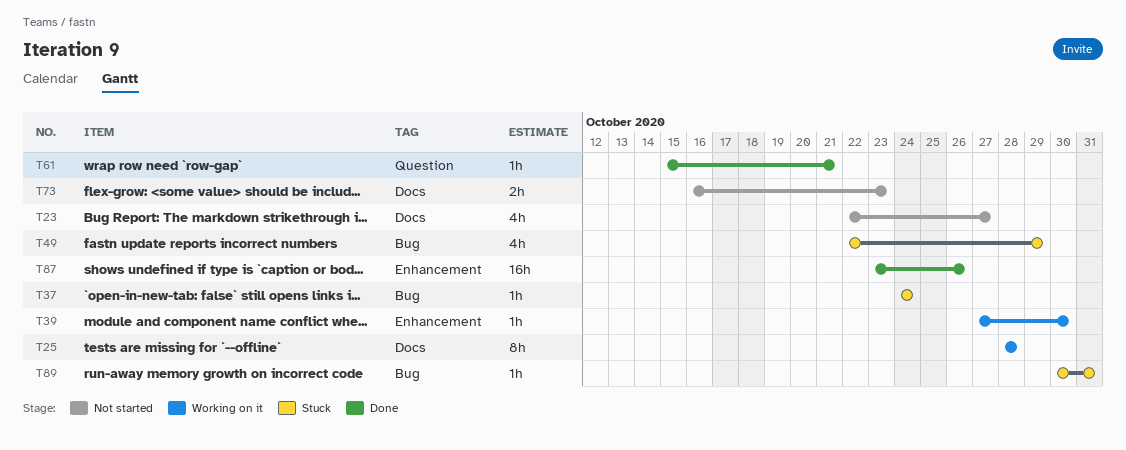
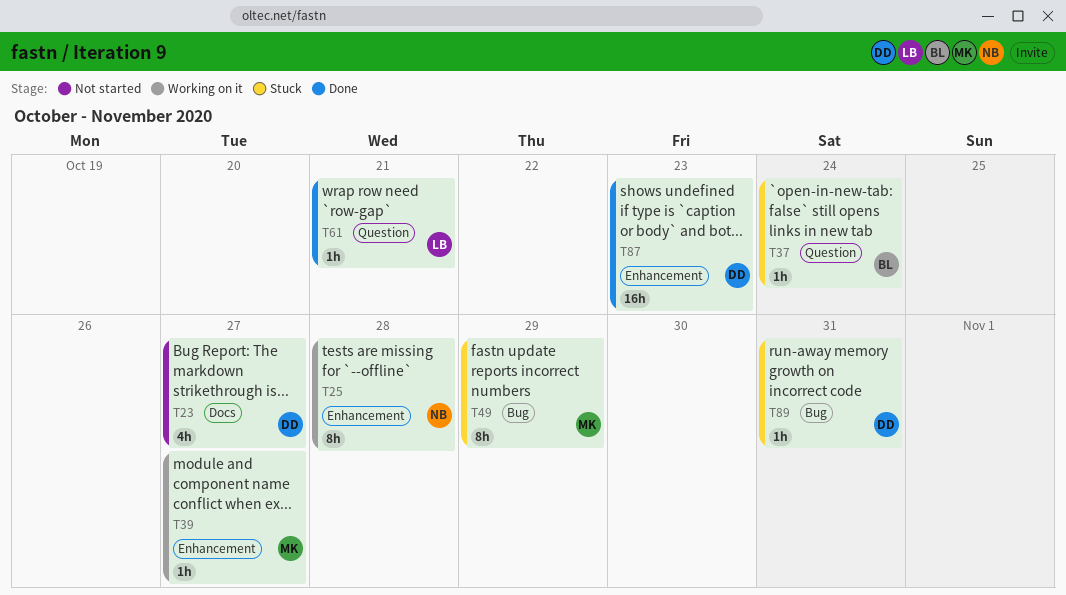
T25, label: Docs -> Enhancement
T37, label: Bug -> Question
T39, due: Oct 30 -> Oct 27
T49, estimate: 4h -> 8h
T73: present -> none
T87, due: Oct 26 -> Oct 23

